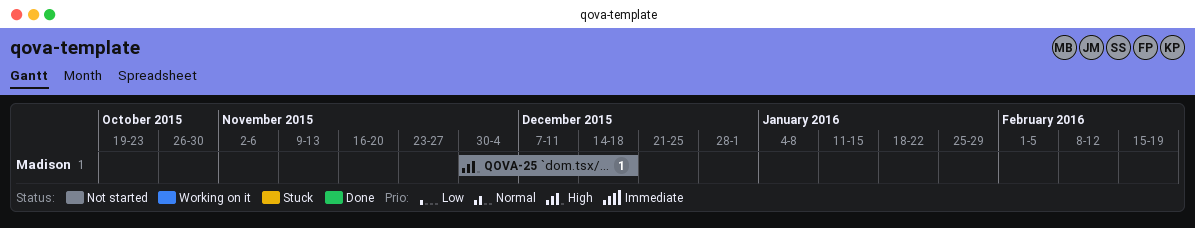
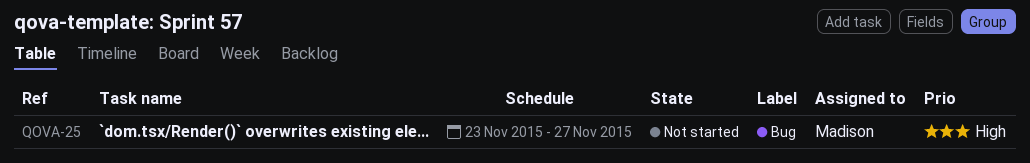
QOVA-25, start: Nov 30 -> Nov 23
QOVA-25, due: Dec 18 -> Nov 27

